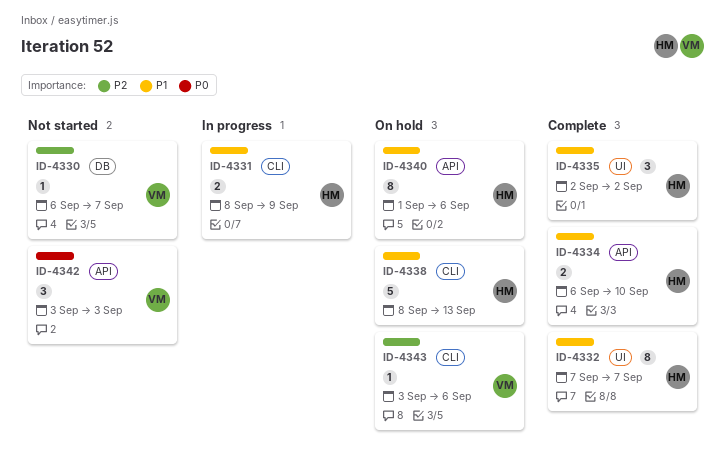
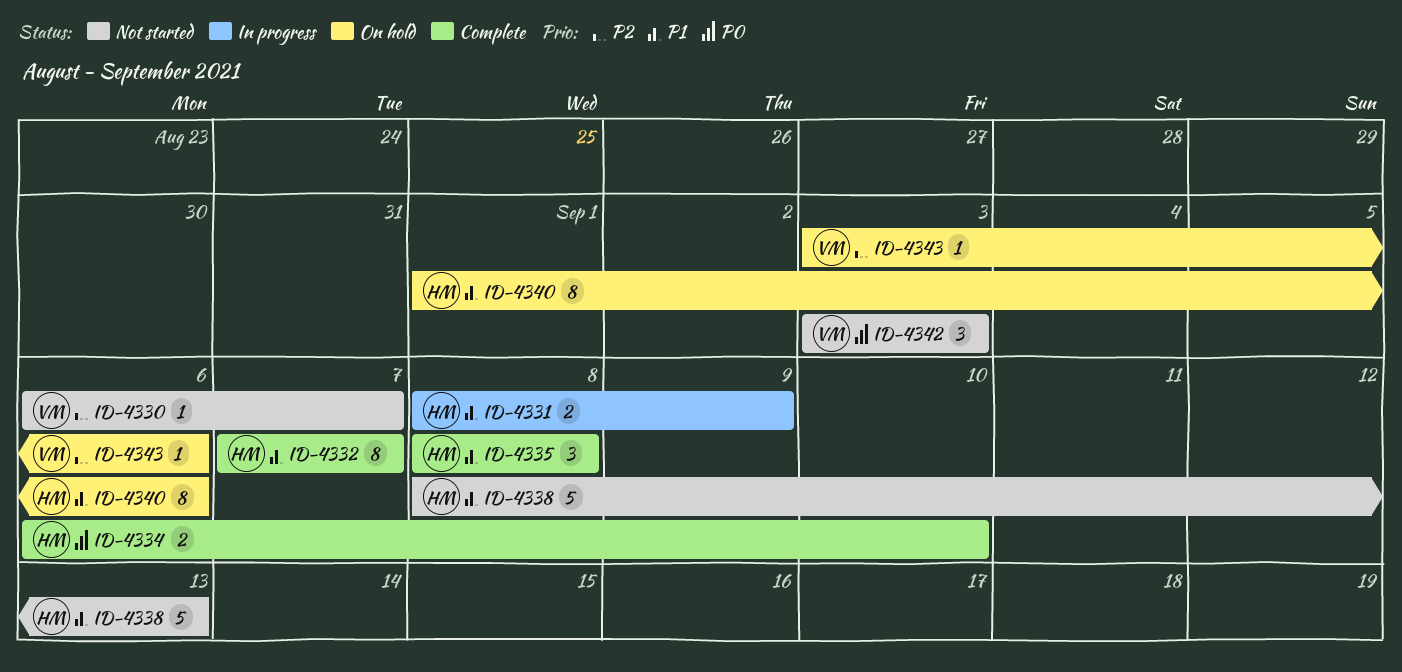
ID-4334, priority: P1 -> P0
ID-4335, start: Sep 2 -> Sep 8
ID-4335, due: Sep 2 -> Sep 8
ID-4338, status: On hold -> Not started

